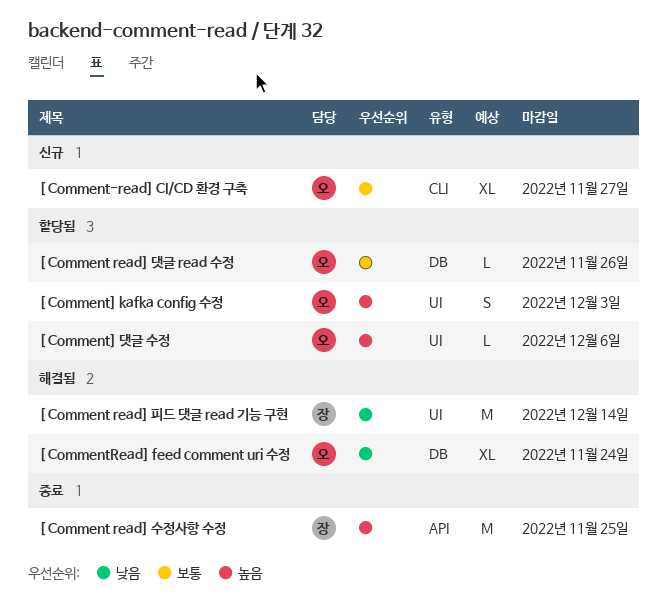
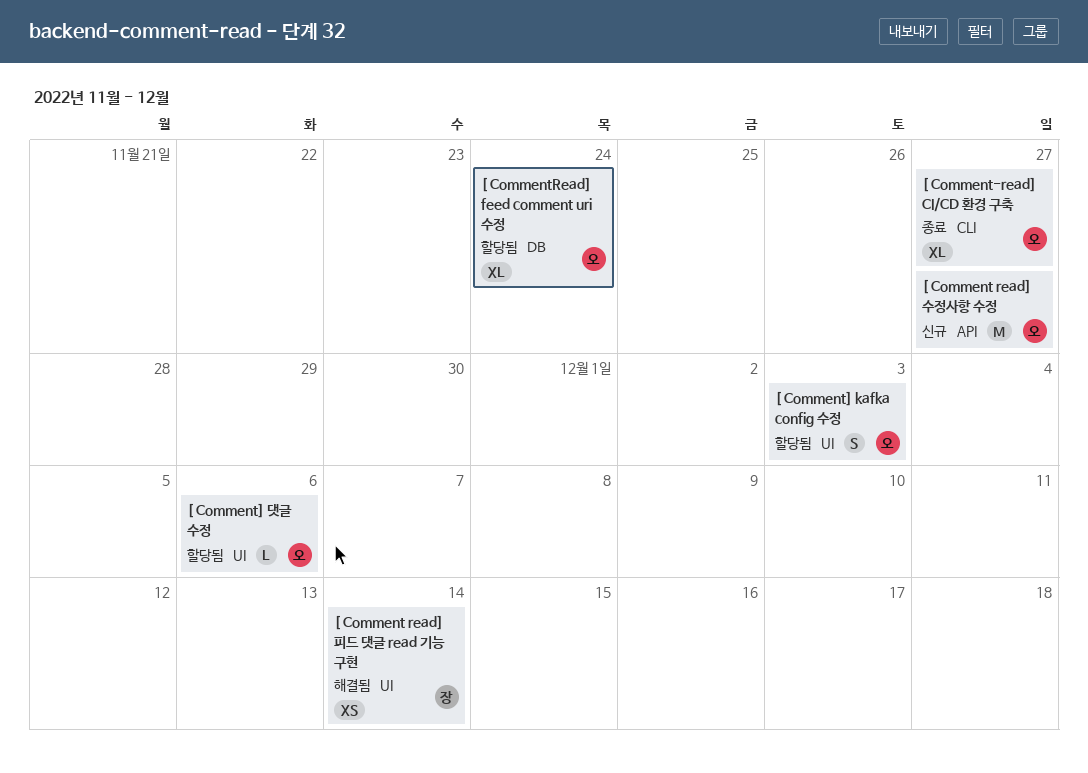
[ Comment read] 댓글 read 수정: present -> none
[ Comment read] 수정사항 수정, status: 종료 -> 신규
[ Comment read] 수정사항 수정, owner: 장 -> 오
[ Comment read] 수정사항 수정, due: Nov 25 -> Nov 27
[ Comment read] 피드 댓글 read 기능 구현, estimate: M -> XS
[ Comment-read] CI/CD 환경 구축, status: 신규 -> 종료
[ CommentRead] feed comment uri 수정, status: 해결됨 -> 할당됨

